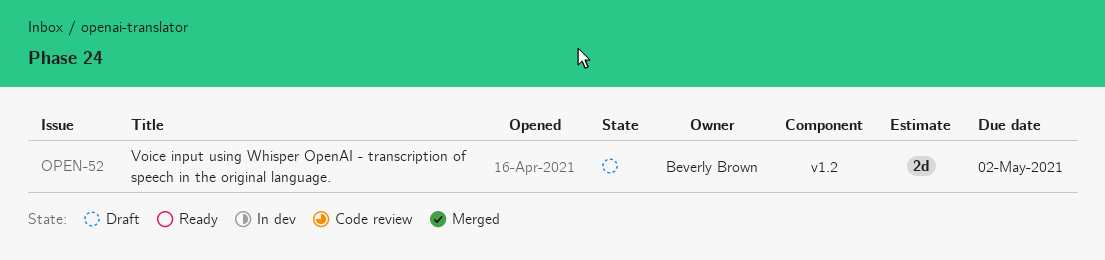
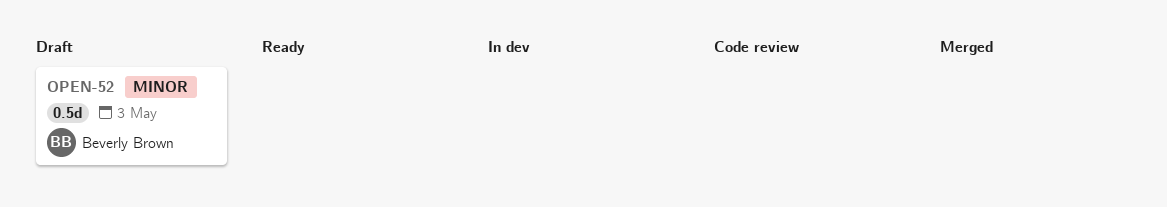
OPEN-52, estimate: 2d -> 0.5d
OPEN-52, due: May 2 -> May 3

